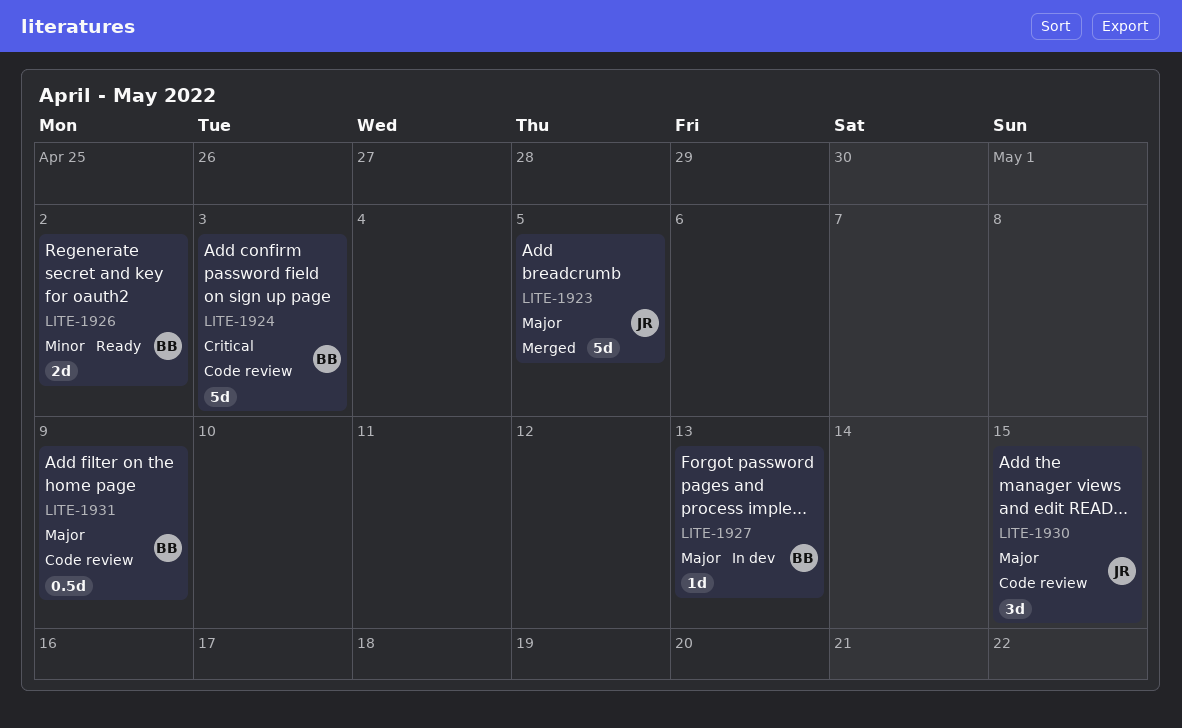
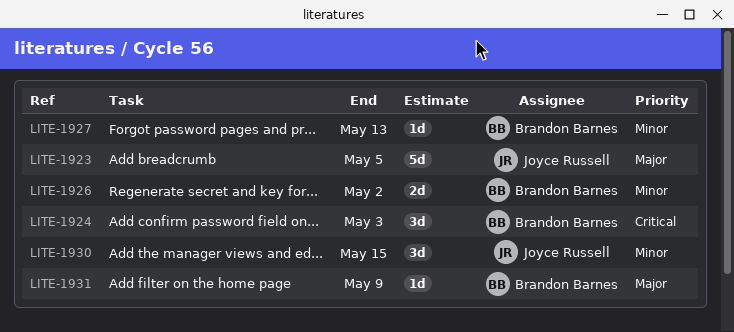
LITE-1924, estimate: 5d -> 3d
LITE-1927, priority: Major -> Minor
LITE-1930, priority: Major -> Minor
LITE-1931, estimate: 0.5d -> 1d

